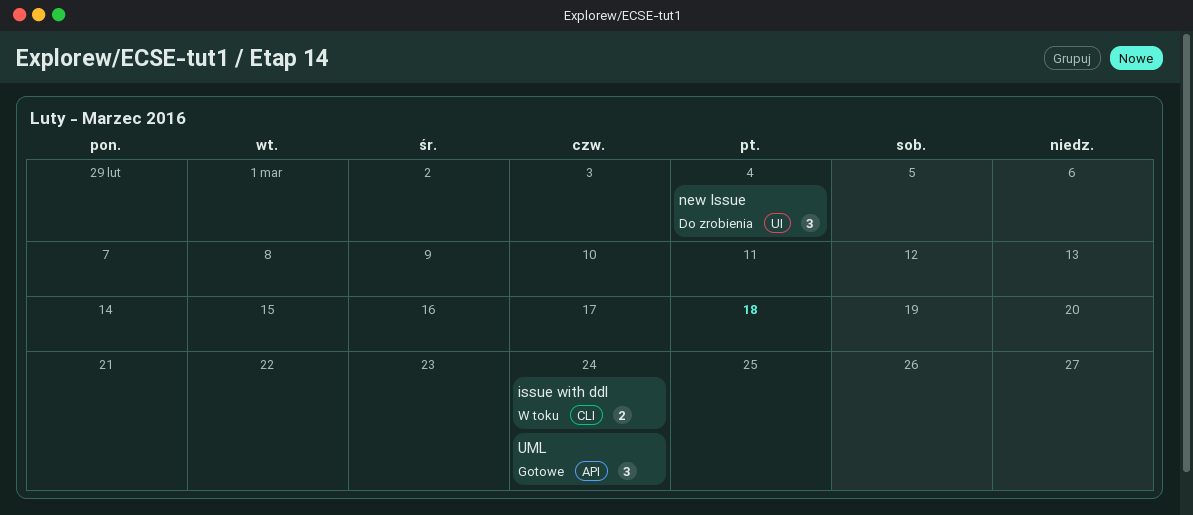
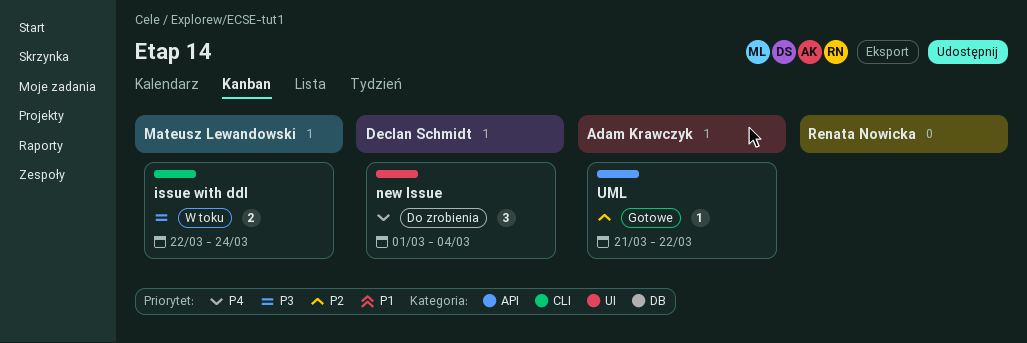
UML, estimate: 3 -> 1
UML, due: Mar 24 -> Mar 22

